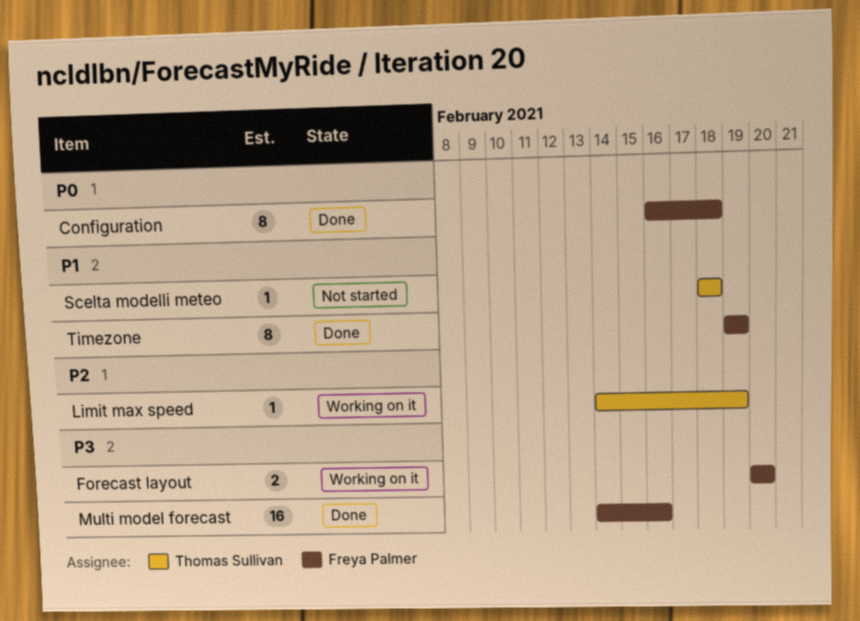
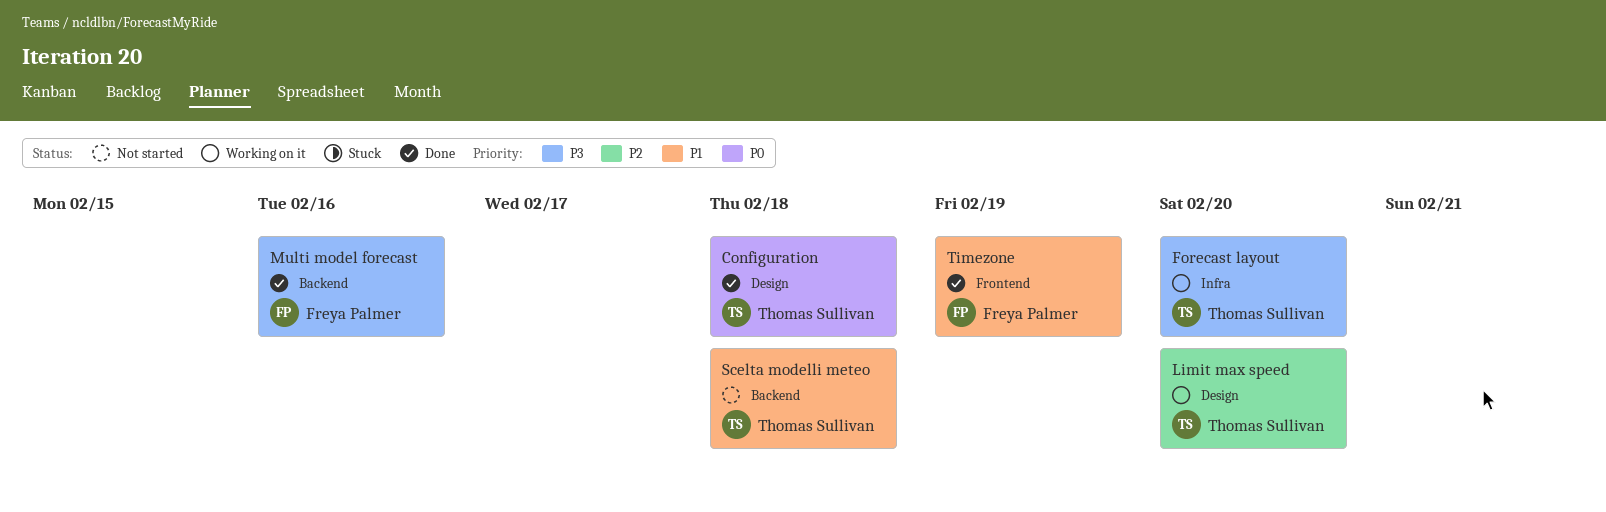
Configuration, owner: Freya Palmer -> Thomas Sullivan
Forecast layout, owner: Freya Palmer -> Thomas Sullivan
Limit max speed, due: Feb 19 -> Feb 20

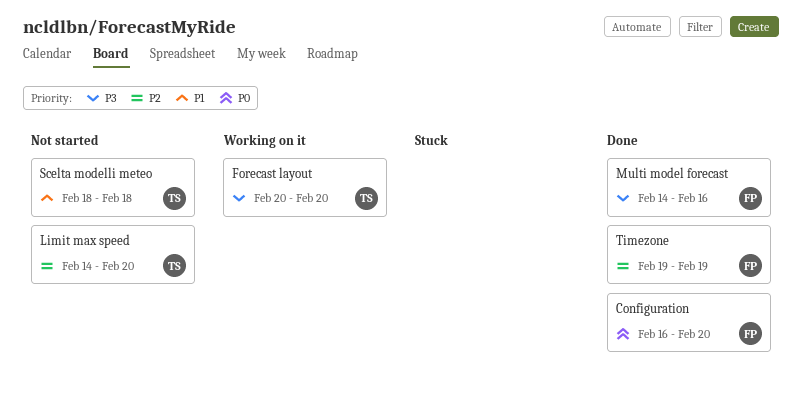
Configuration, owner: Thomas Sullivan -> Freya Palmer
Configuration, due: Feb 18 -> Feb 20
Limit max speed, status: Working on it -> Not started
Timezone, priority: P1 -> P2

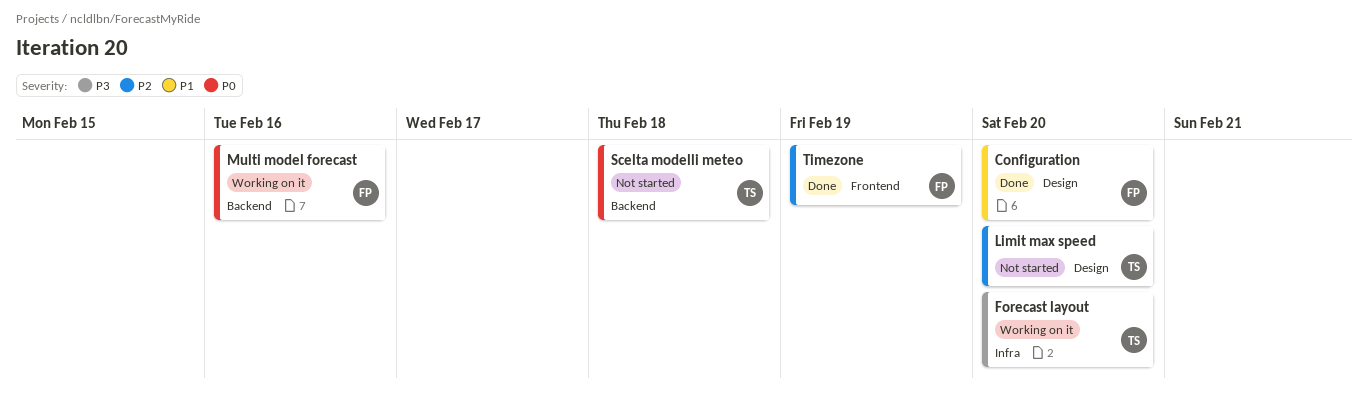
Configuration, priority: P0 -> P1
Multi model forecast, status: Done -> Working on it
Multi model forecast, priority: P3 -> P0
Scelta modelli meteo, priority: P1 -> P0

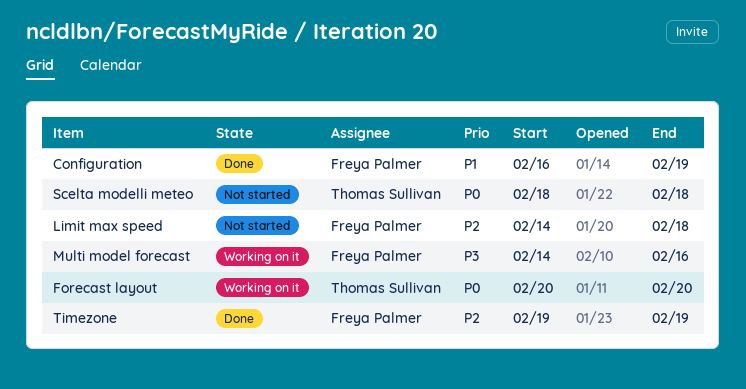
Configuration, due: Feb 20 -> Feb 19
Forecast layout, priority: P3 -> P0
Limit max speed, owner: Thomas Sullivan -> Freya Palmer
Limit max speed, due: Feb 20 -> Feb 18
Multi model forecast, priority: P0 -> P3

